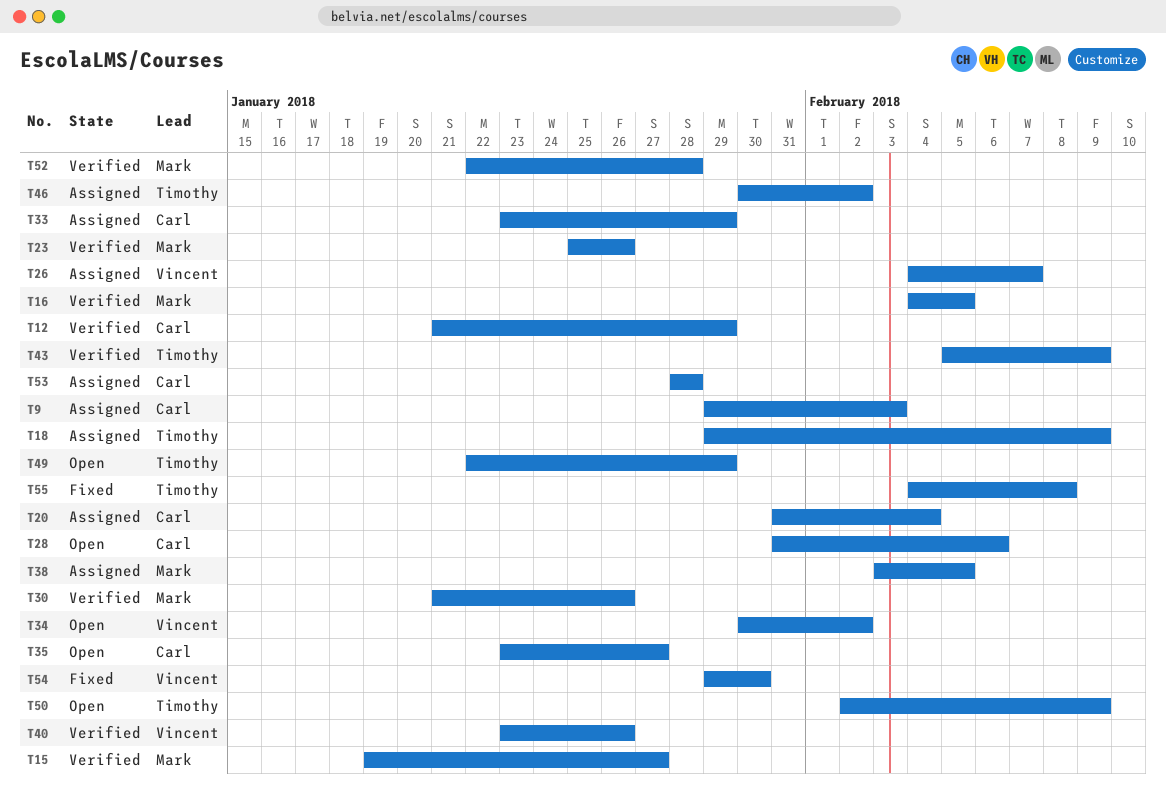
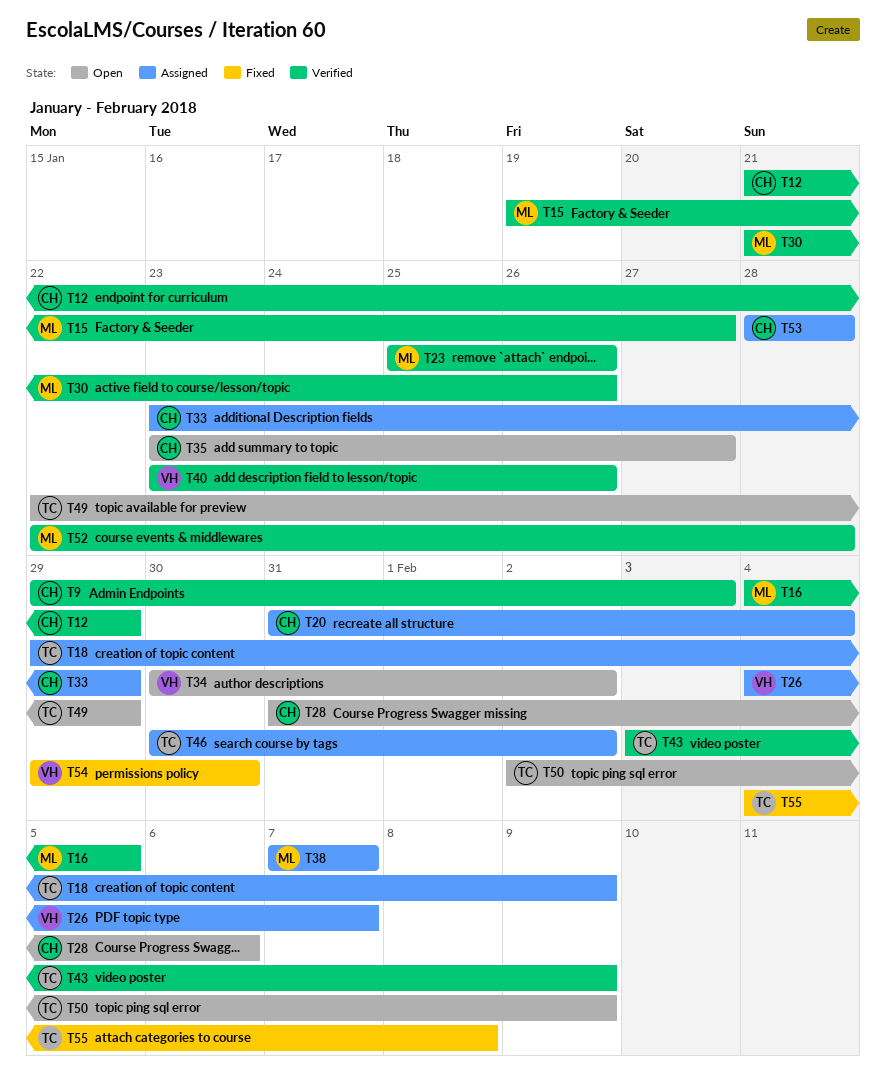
T9, status: Assigned -> Verified
T38, start: Feb 3 -> Feb 7
T38, due: Feb 5 -> Feb 7
T43, start: Feb 5 -> Feb 3

